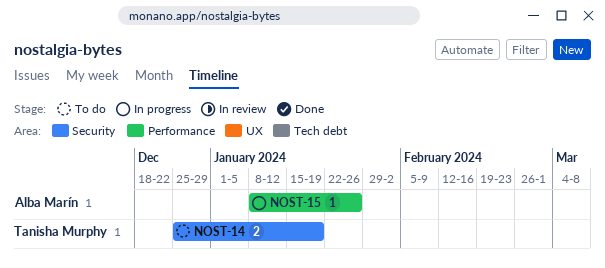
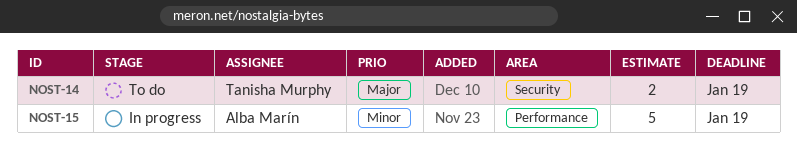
NOST-15, estimate: 1 -> 5
NOST-15, due: Jan 26 -> Jan 19

